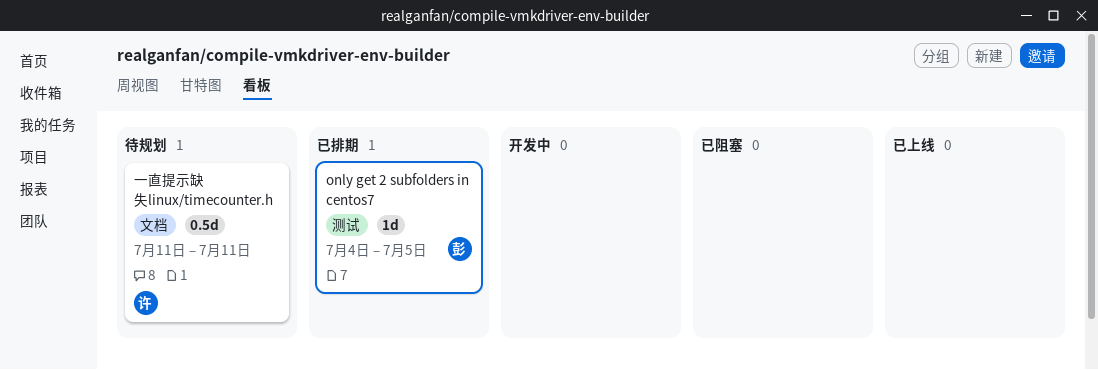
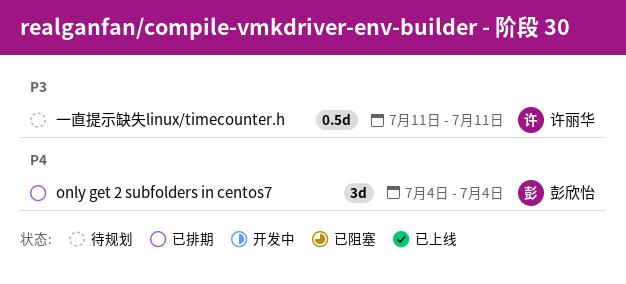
only get 2 subfolders in centos7, estimate: 1d -> 3d
only get 2 subfolders in centos7, due: Jul 5 -> Jul 4

